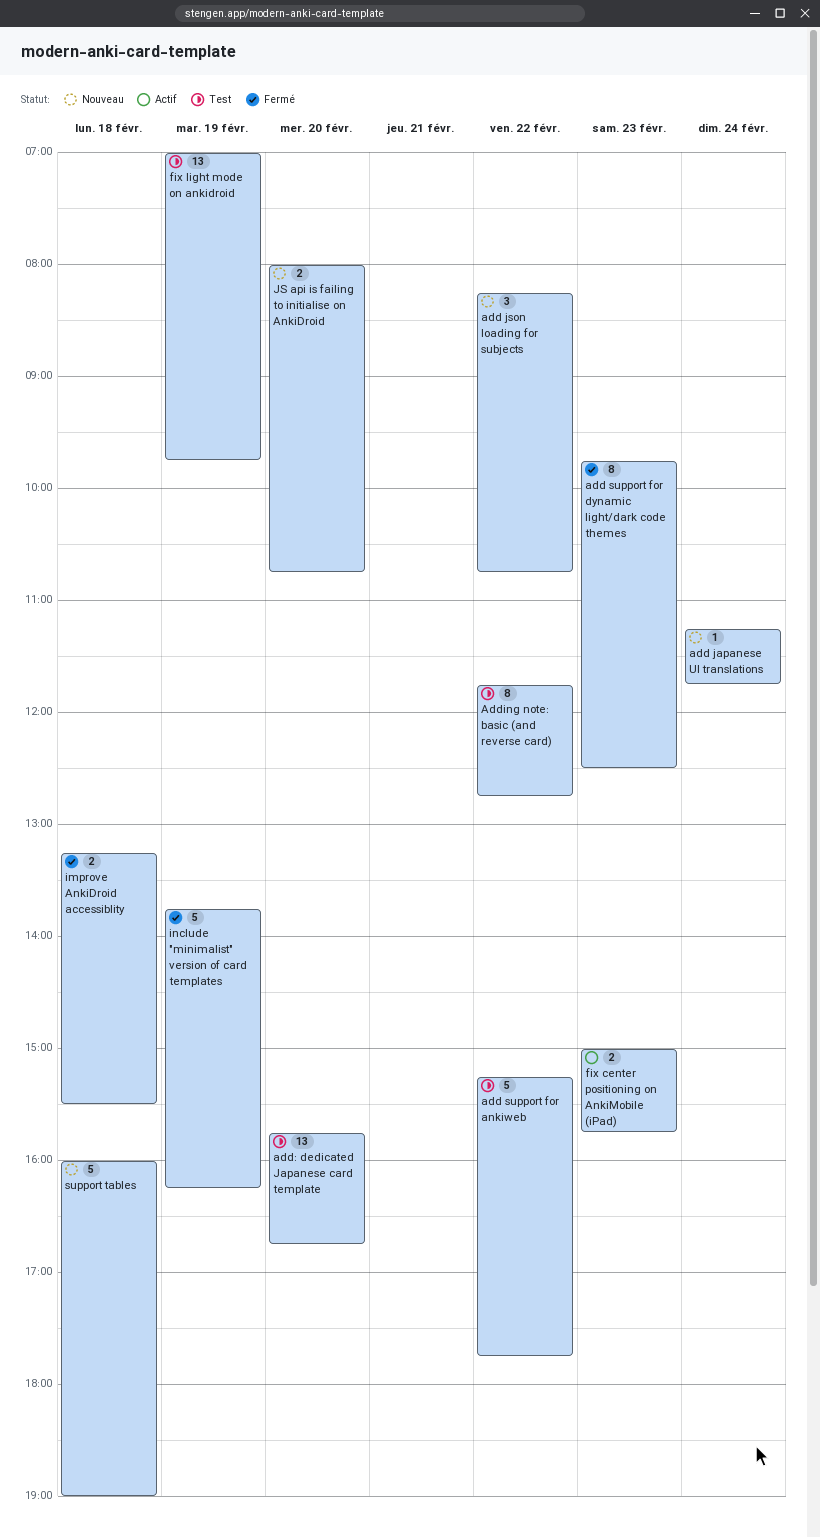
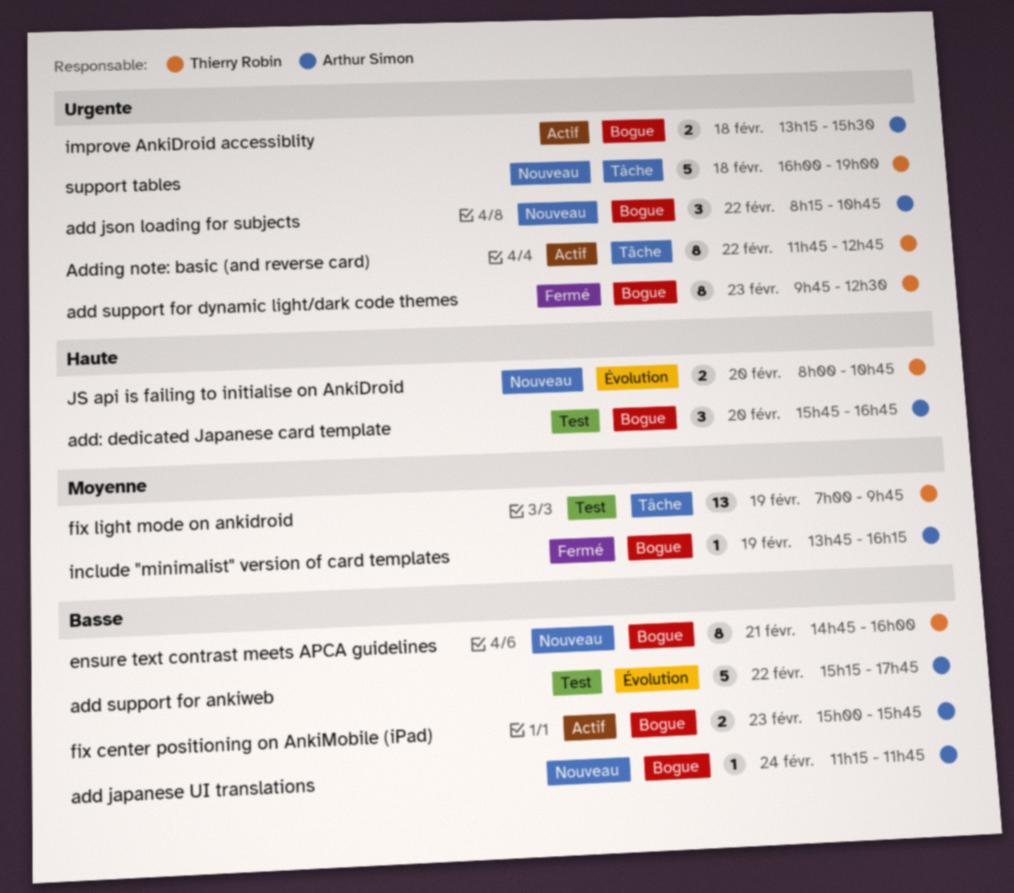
add: dedicated Japanese card template, estimate: 13 -> 3
Adding note: basic (and reverse card), status: Test -> Actif
ensure text contrast meets APCA guidelines: none -> present
improve AnkiDroid accessiblity, status: Fermé -> Actif
include "minimalist" version of card templates, estimate: 5 -> 1

